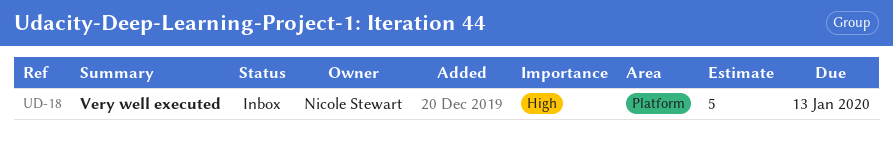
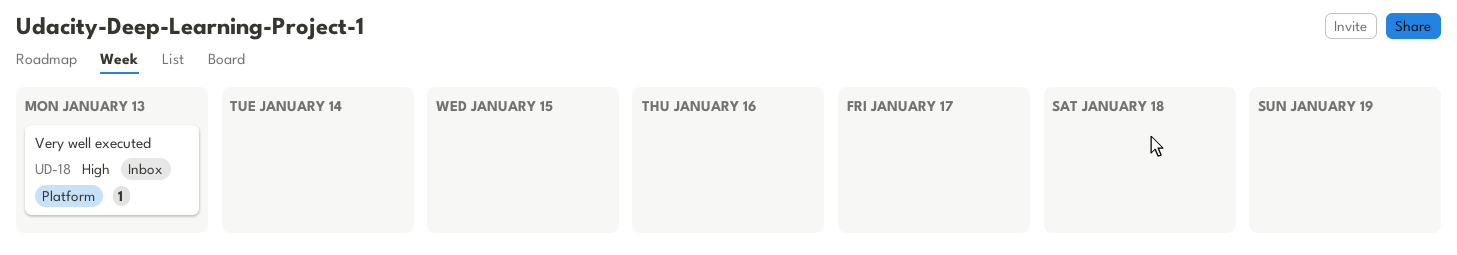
UD-18, estimate: 5 -> 1

